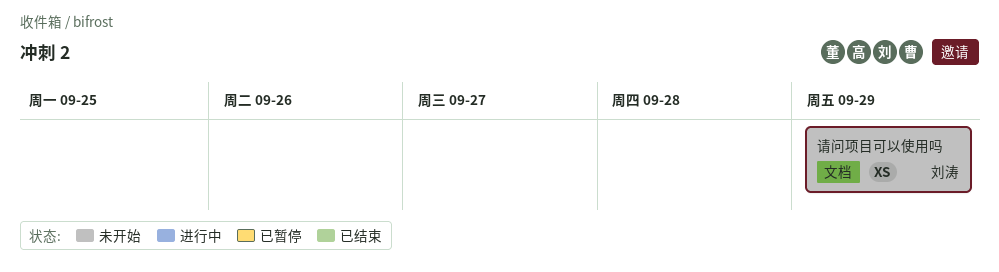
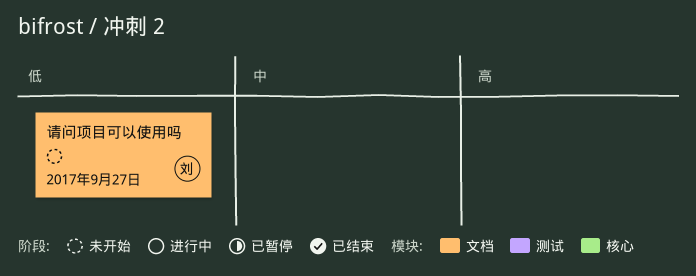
请问项目可以使用吗, due: Sep 29 -> Sep 27

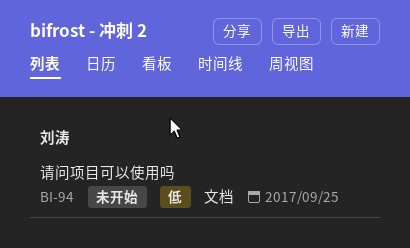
请问项目可以使用吗, due: Sep 27 -> Sep 25

